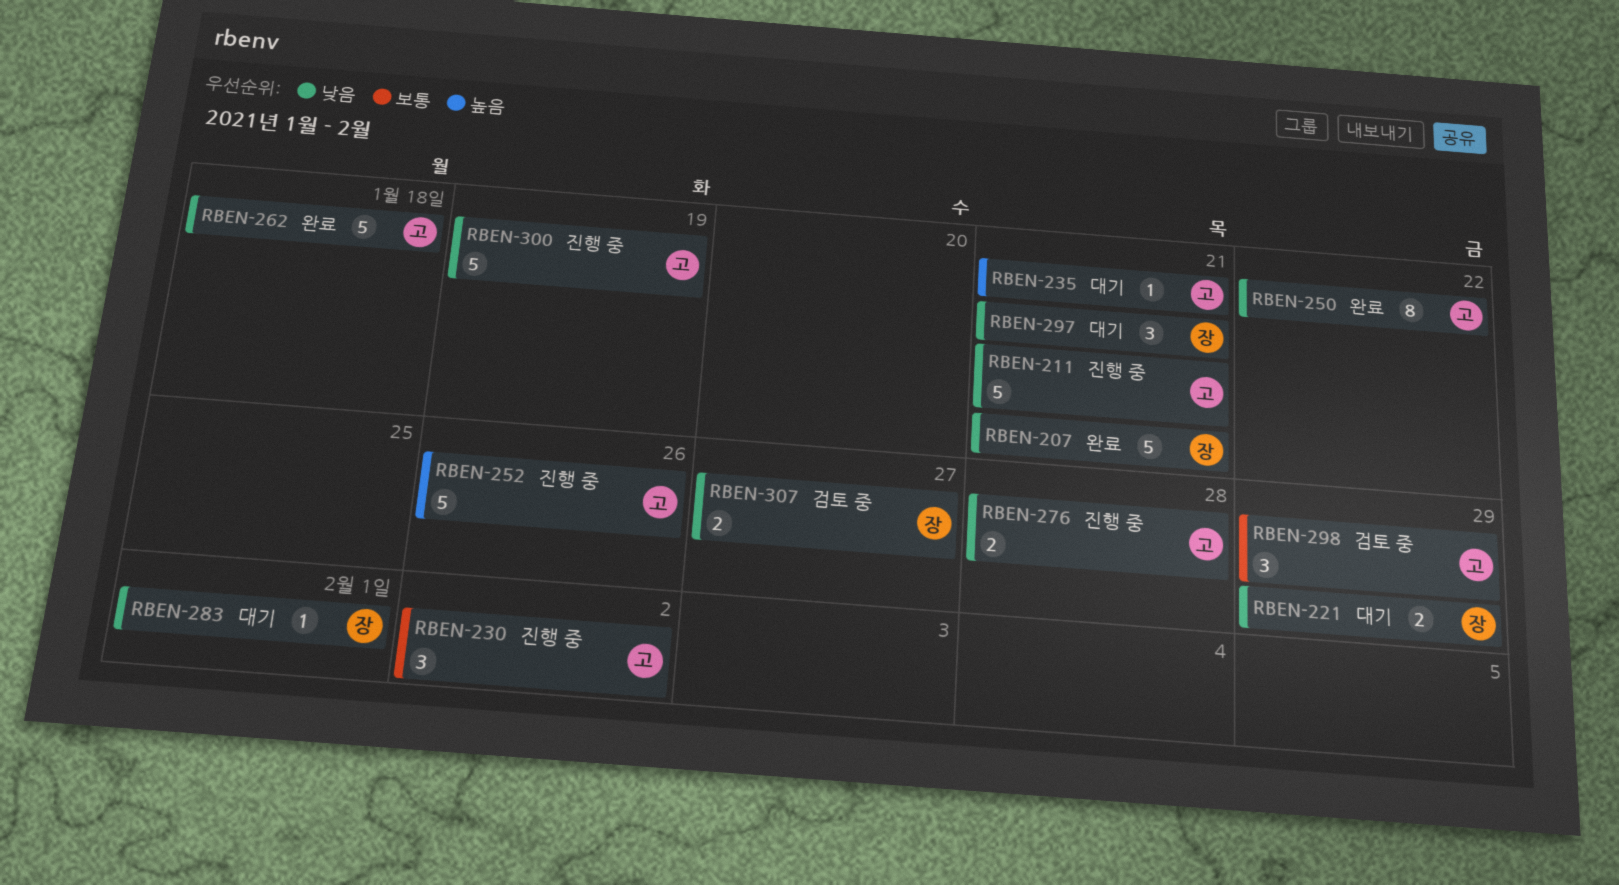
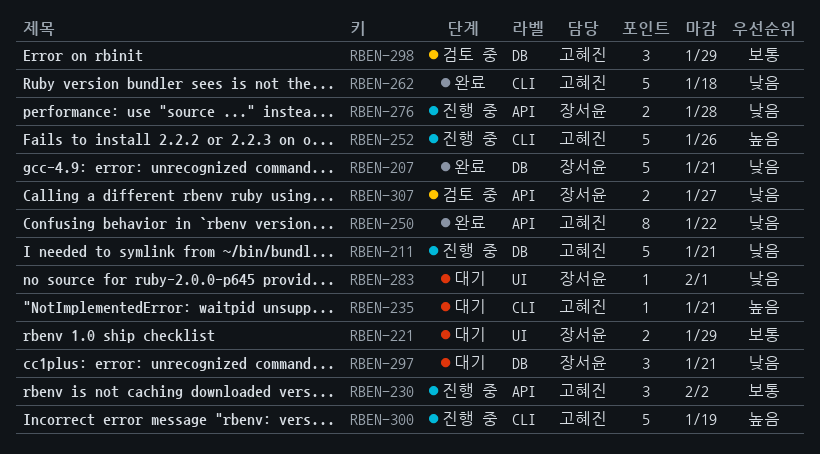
RBEN-221, priority: 낮음 -> 보통
RBEN-276, owner: 고혜진 -> 장서윤
RBEN-300, priority: 낮음 -> 높음

